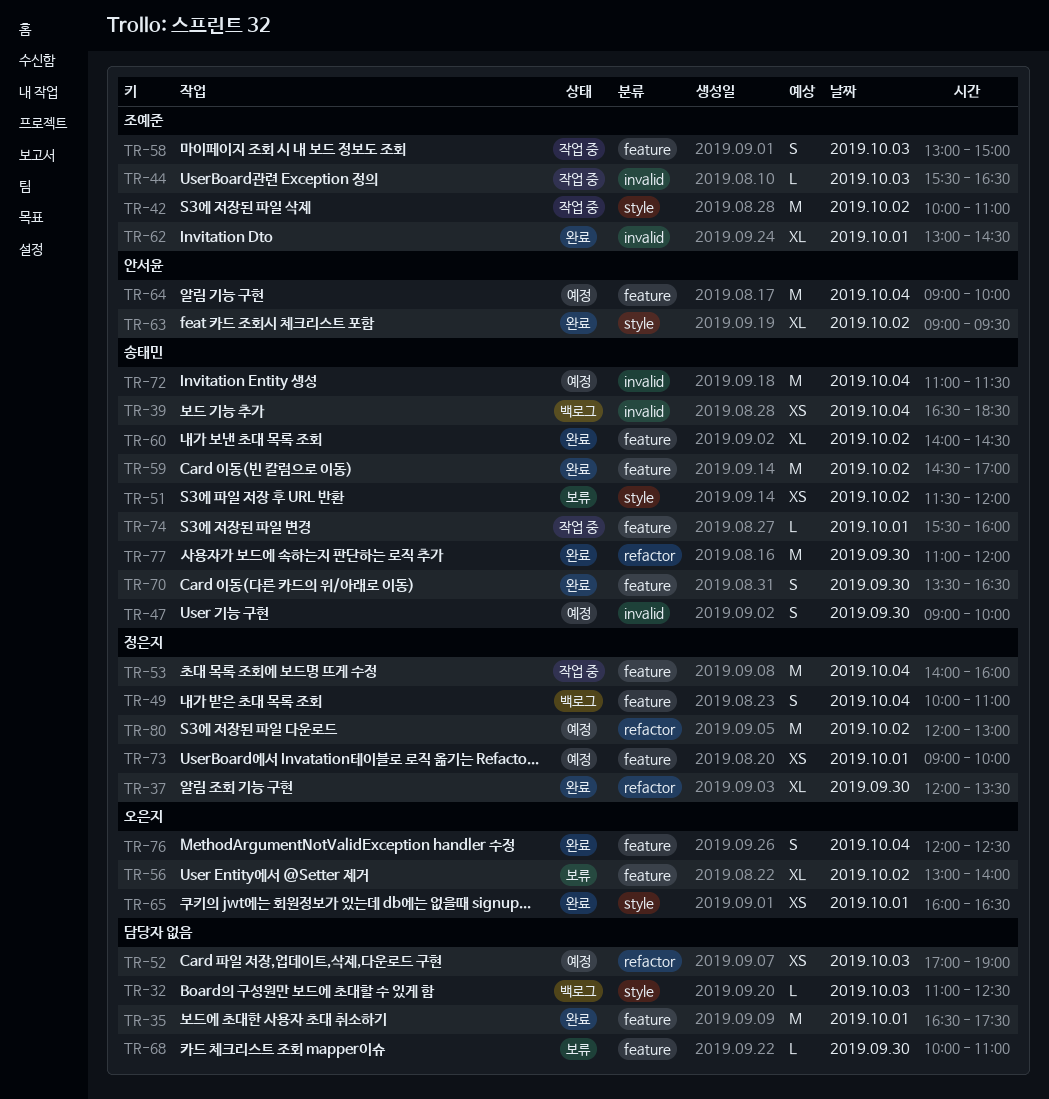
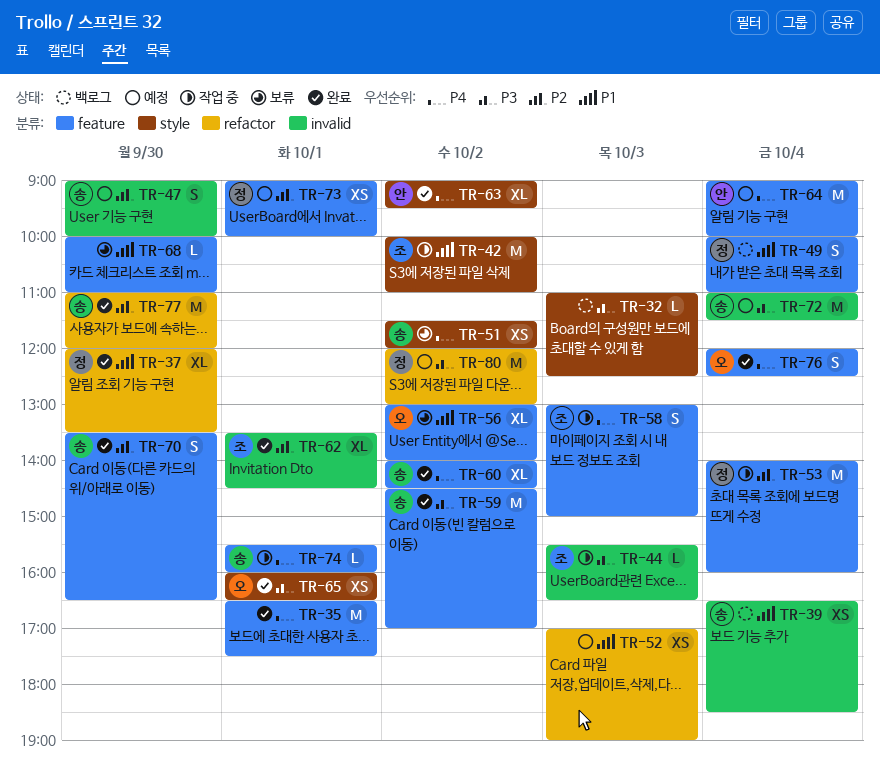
TR-62, begins: 13:00 -> 13:30

